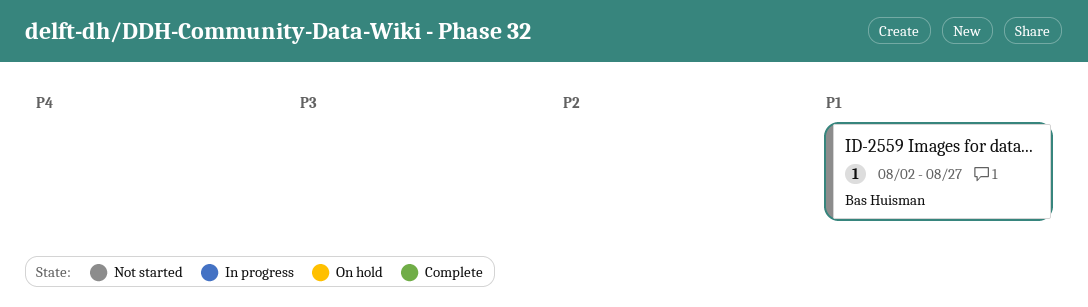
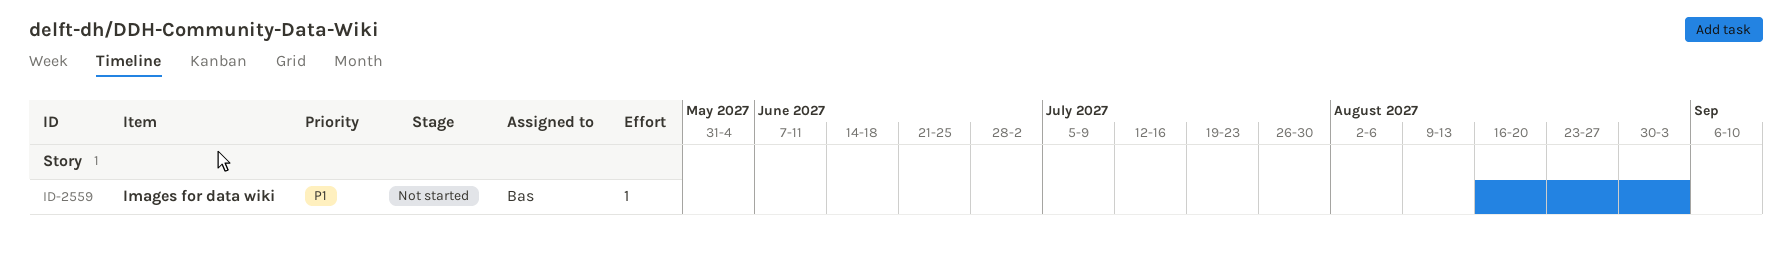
ID-2559, start: Aug 2 -> Aug 16
ID-2559, due: Aug 27 -> Sep 3

